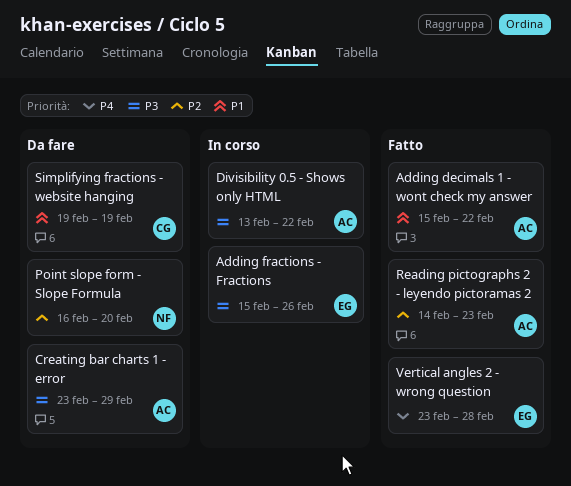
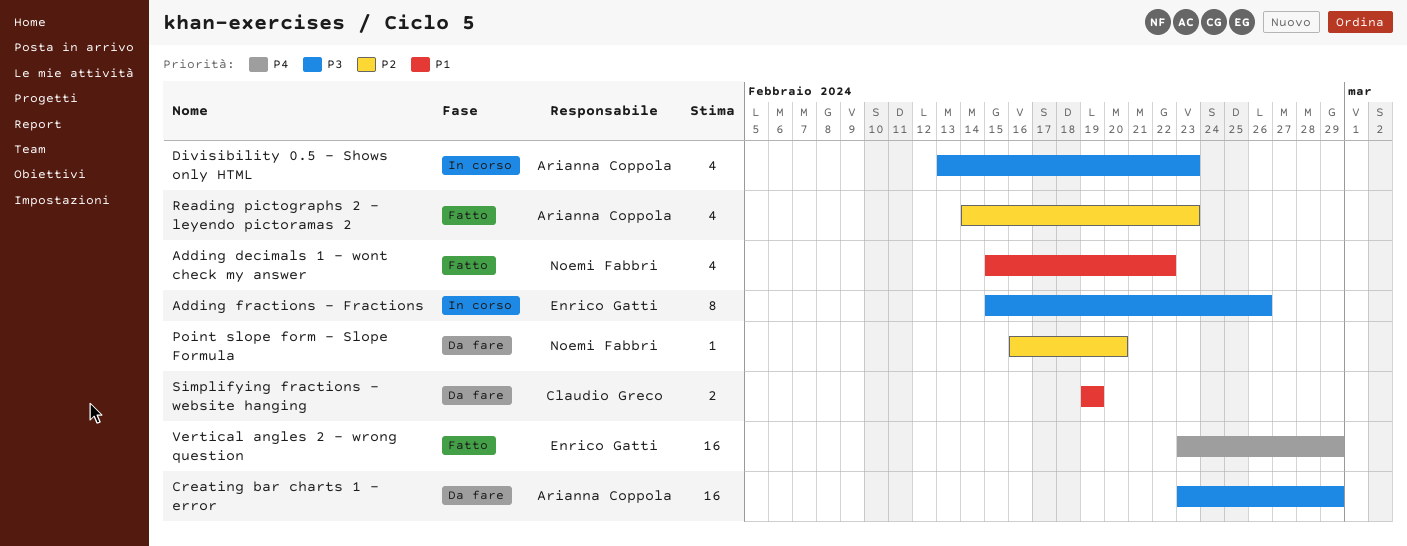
Adding decimals 1 - wont check my answer, owner: Arianna Coppola -> Noemi Fabbri
Divisibility 0.5 - Shows only HTML, due: Feb 22 -> Feb 23
Vertical angles 2 - wrong question, due: Feb 28 -> Feb 29

